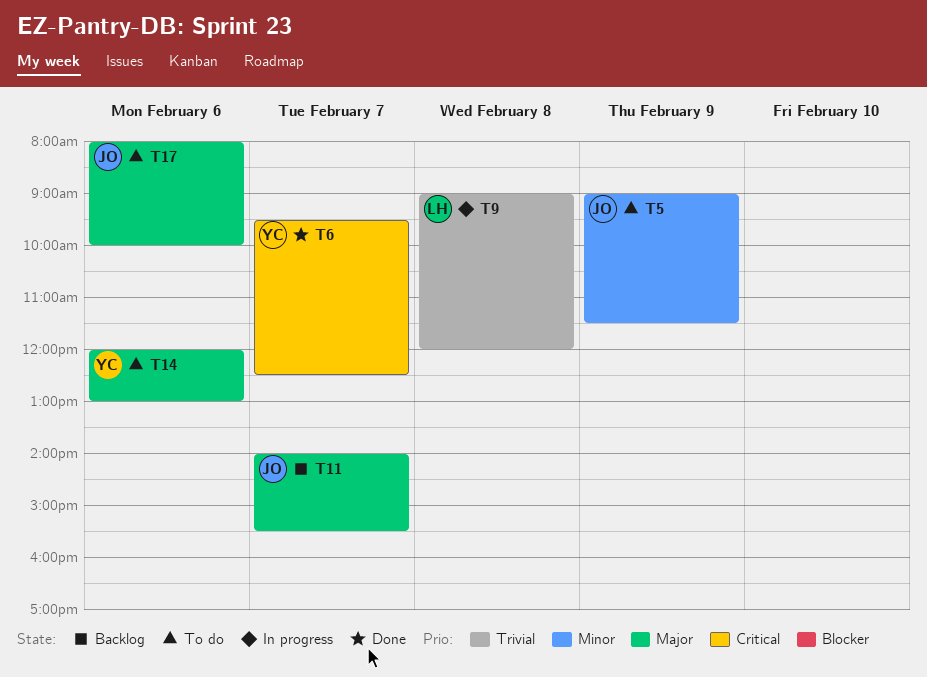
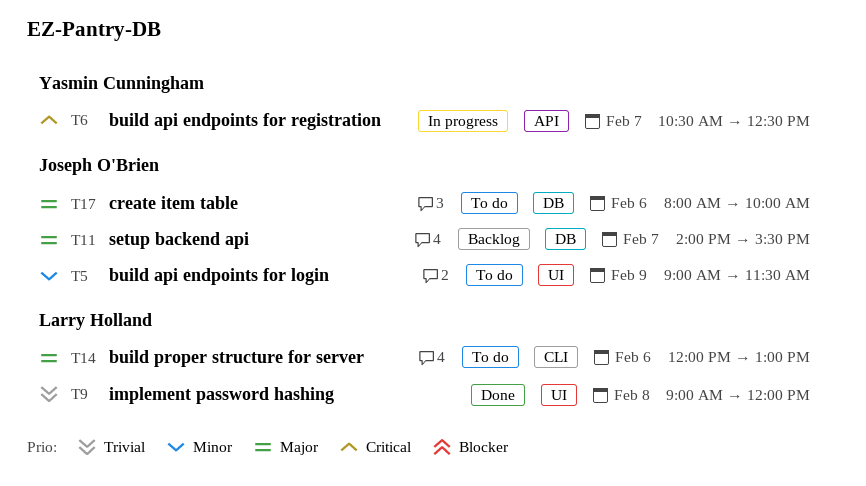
T6, status: Done -> In progress
T6, begins: 09:30 -> 10:30
T9, status: In progress -> Done
T14, owner: Yasmin Cunningham -> Larry Holland

